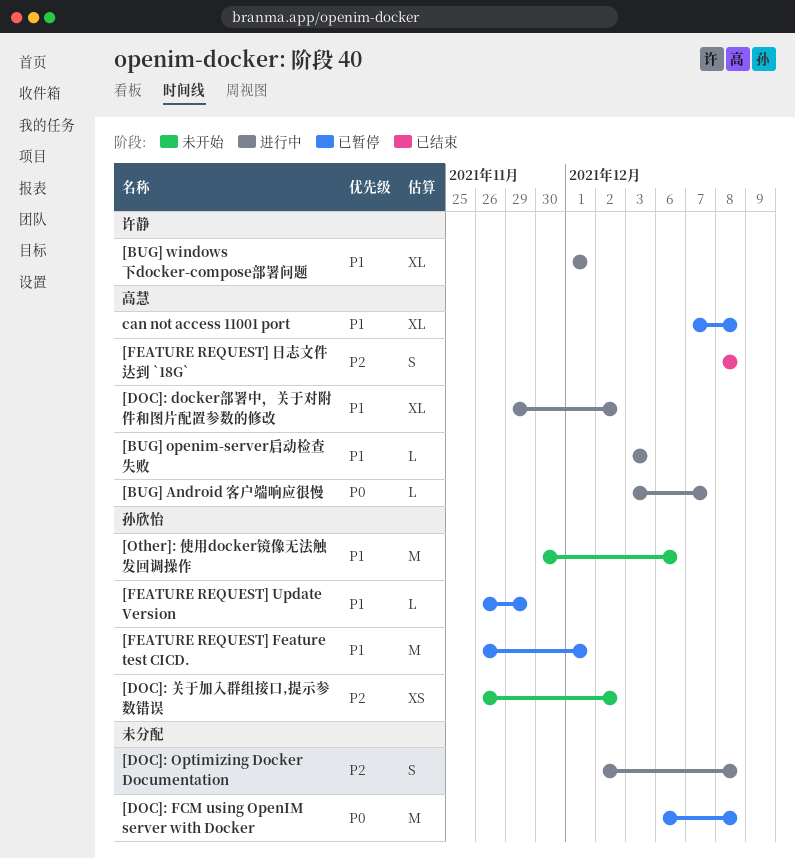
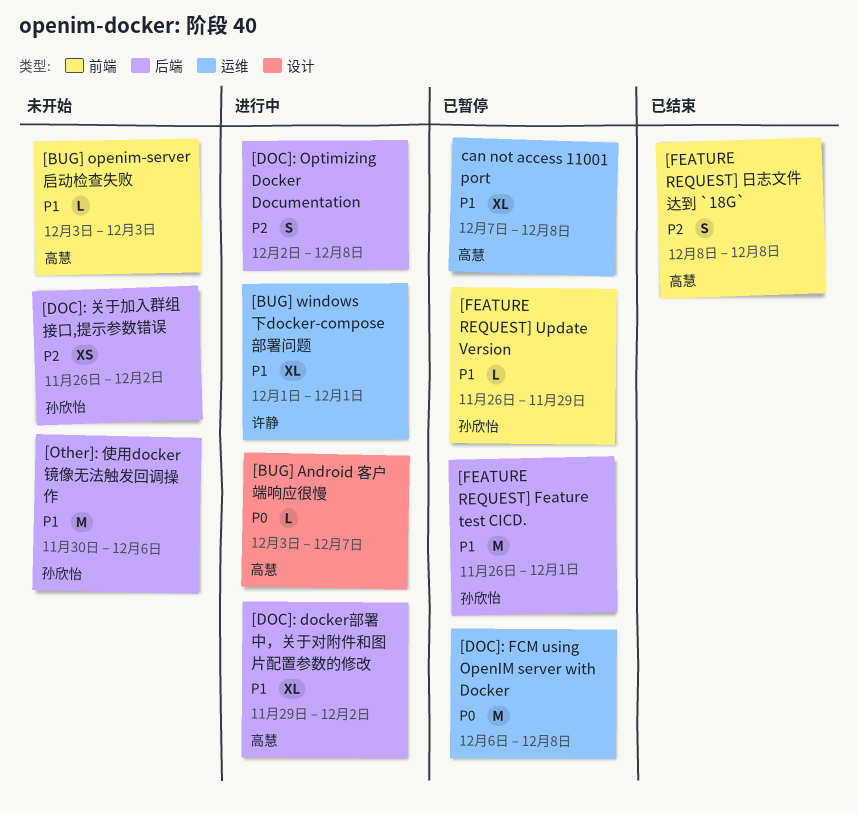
[BUG] openim-server启动检查失败, status: 进行中 -> 未开始

